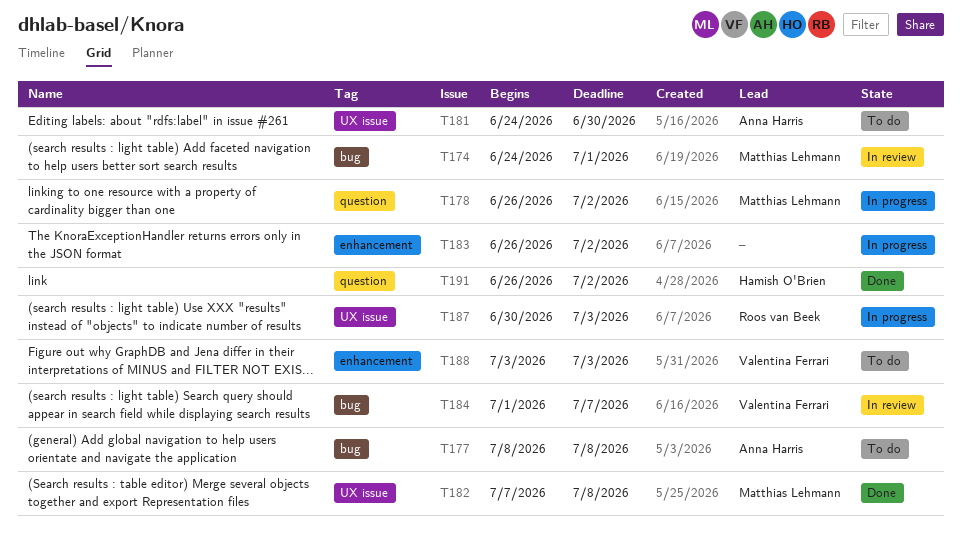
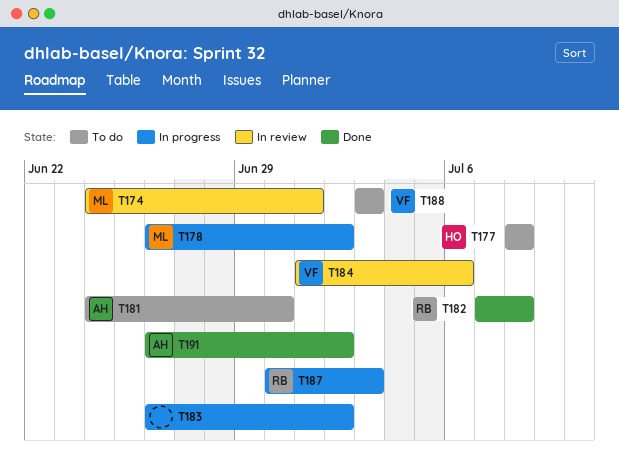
T177, owner: Anna Harris -> Hamish O'Brien
T182, owner: Matthias Lehmann -> Roos van Beek
T184, due: Jul 7 -> Jul 6
T191, owner: Hamish O'Brien -> Anna Harris

